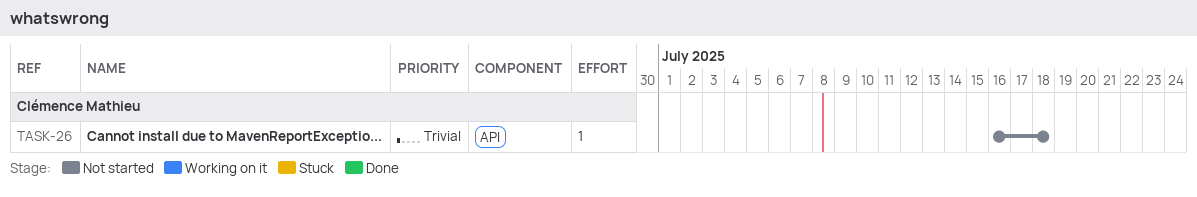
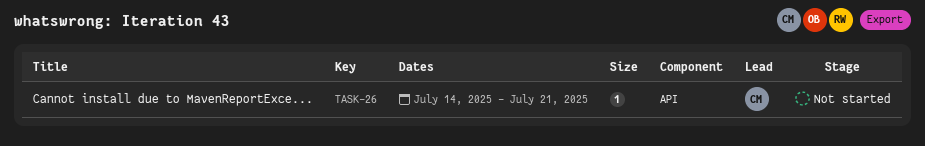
TASK-26, start: Jul 16 -> Jul 14
TASK-26, due: Jul 18 -> Jul 21

